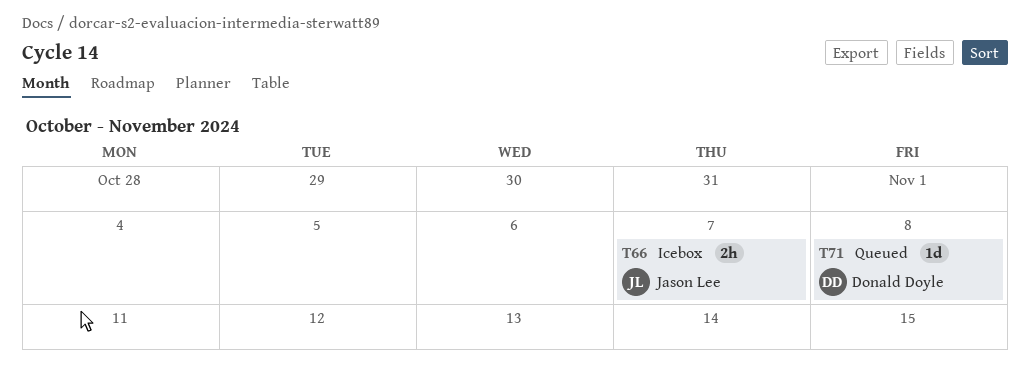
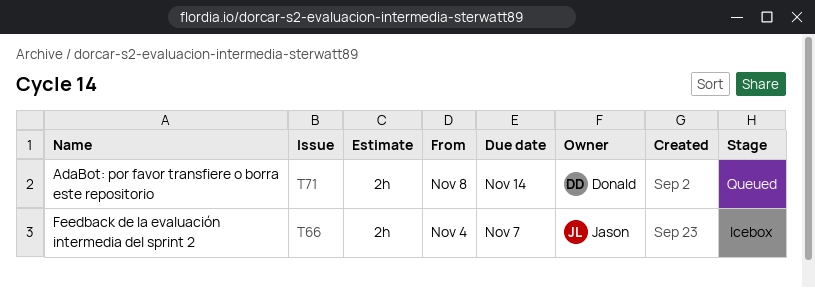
T71, estimate: 1d -> 2h
T71, due: Nov 8 -> Nov 14

